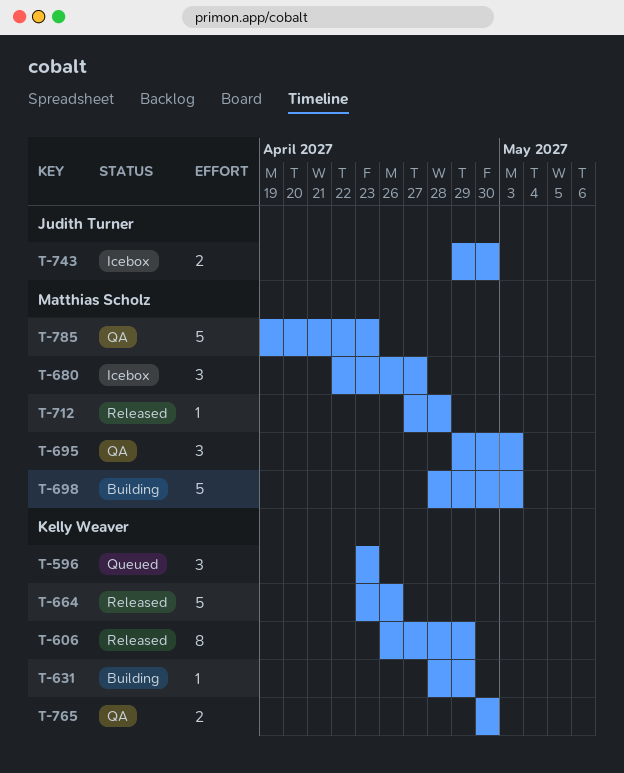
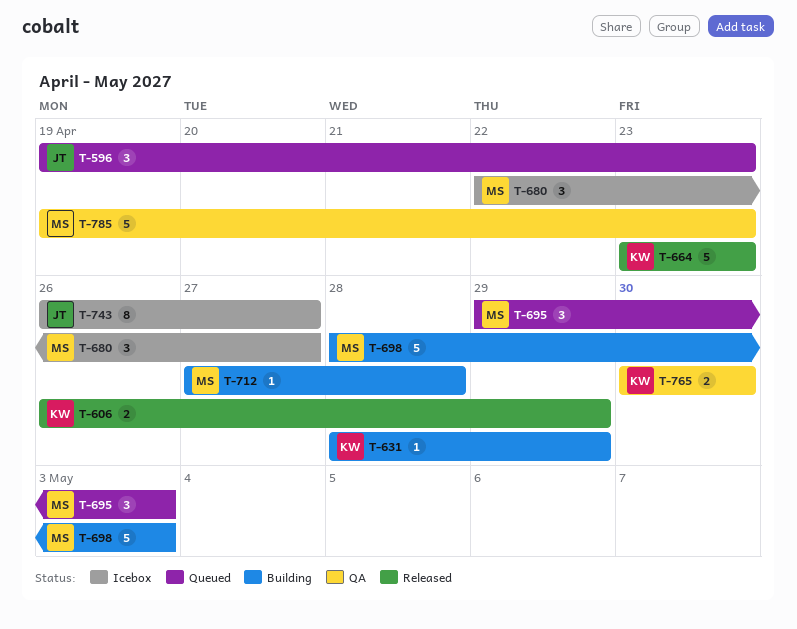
T-596, owner: Kelly Weaver -> Judith Turner
T-596, start: Apr 23 -> Apr 19
T-606, estimate: 8 -> 2
T-664, due: Apr 26 -> Apr 23
T-695, status: QA -> Queued
T-712, status: Released -> Building
T-743, estimate: 2 -> 8
T-743, start: Apr 29 -> Apr 26
T-743, due: Apr 30 -> Apr 27

